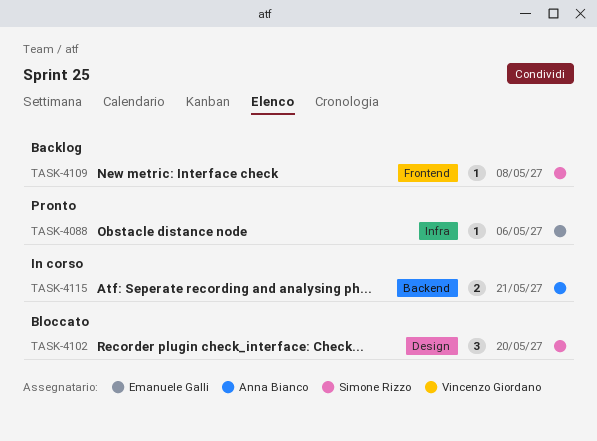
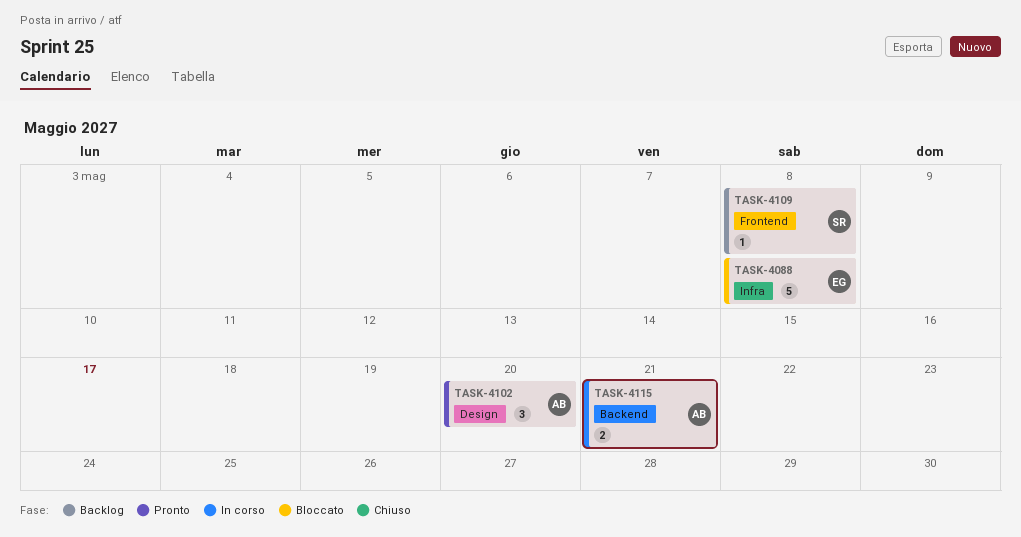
TASK-4088, status: Pronto -> Bloccato
TASK-4088, estimate: 1 -> 5
TASK-4088, due: May 6 -> May 8
TASK-4102, status: Bloccato -> Pronto
TASK-4102, owner: Simone Rizzo -> Anna Bianco

